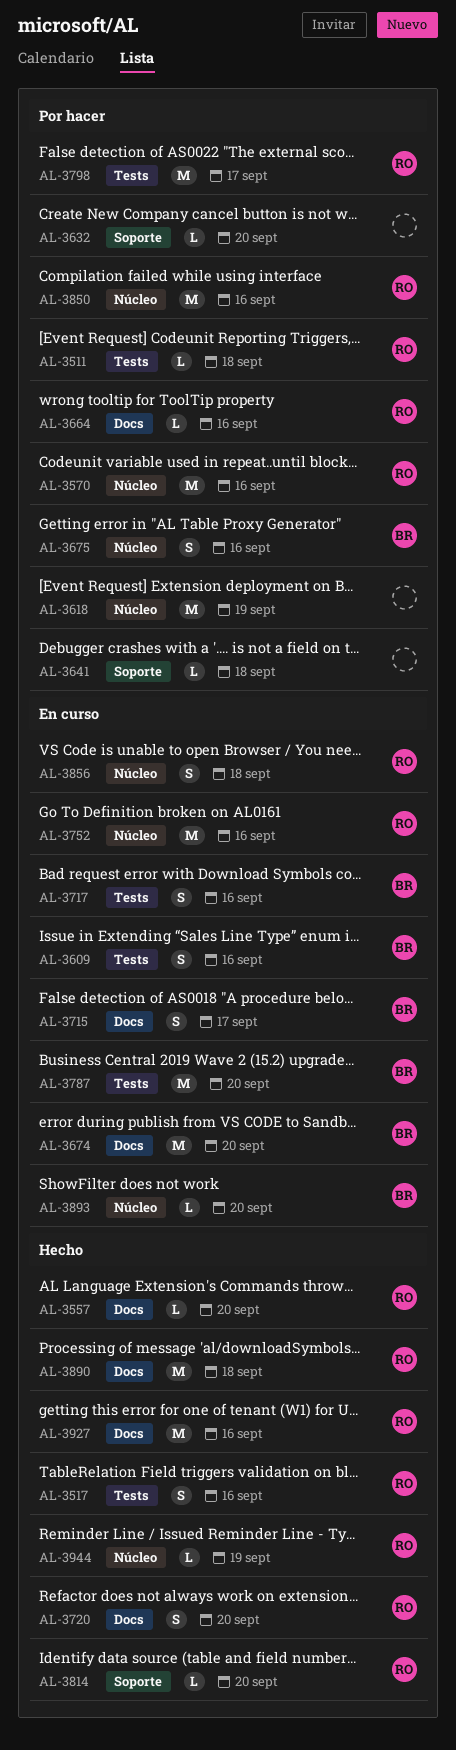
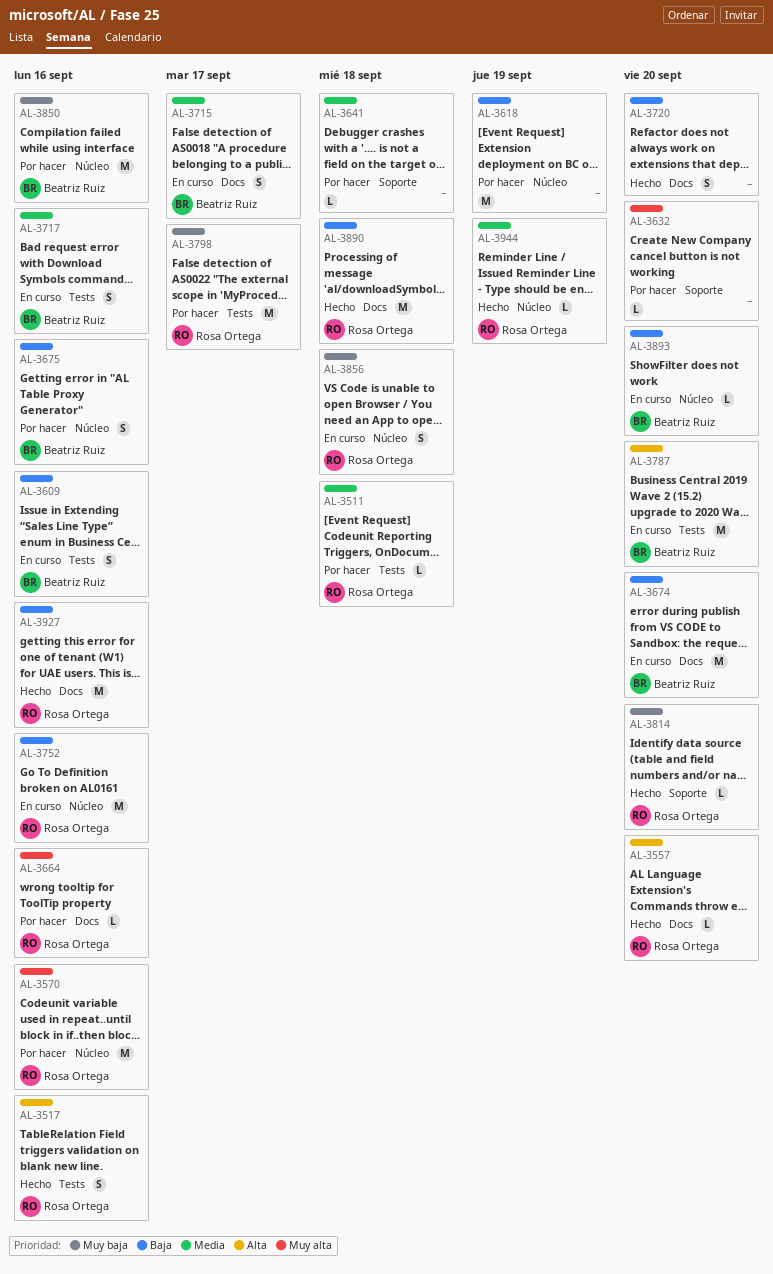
AL-3720, owner: Rosa Ortega -> none
AL-3850, owner: Rosa Ortega -> Beatriz Ruiz

